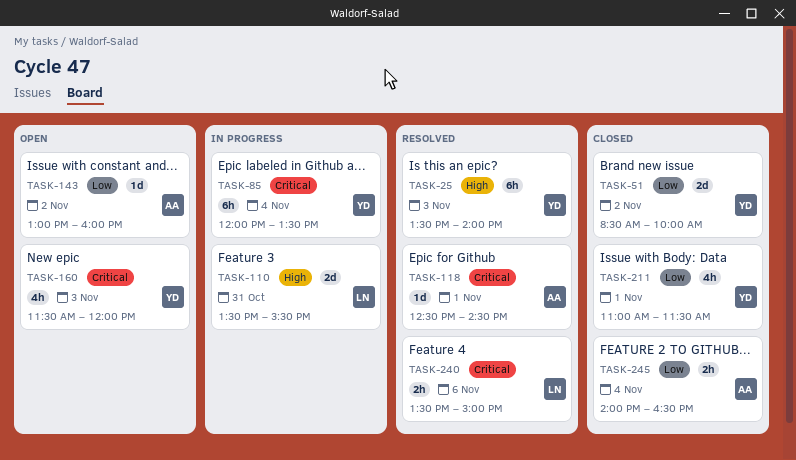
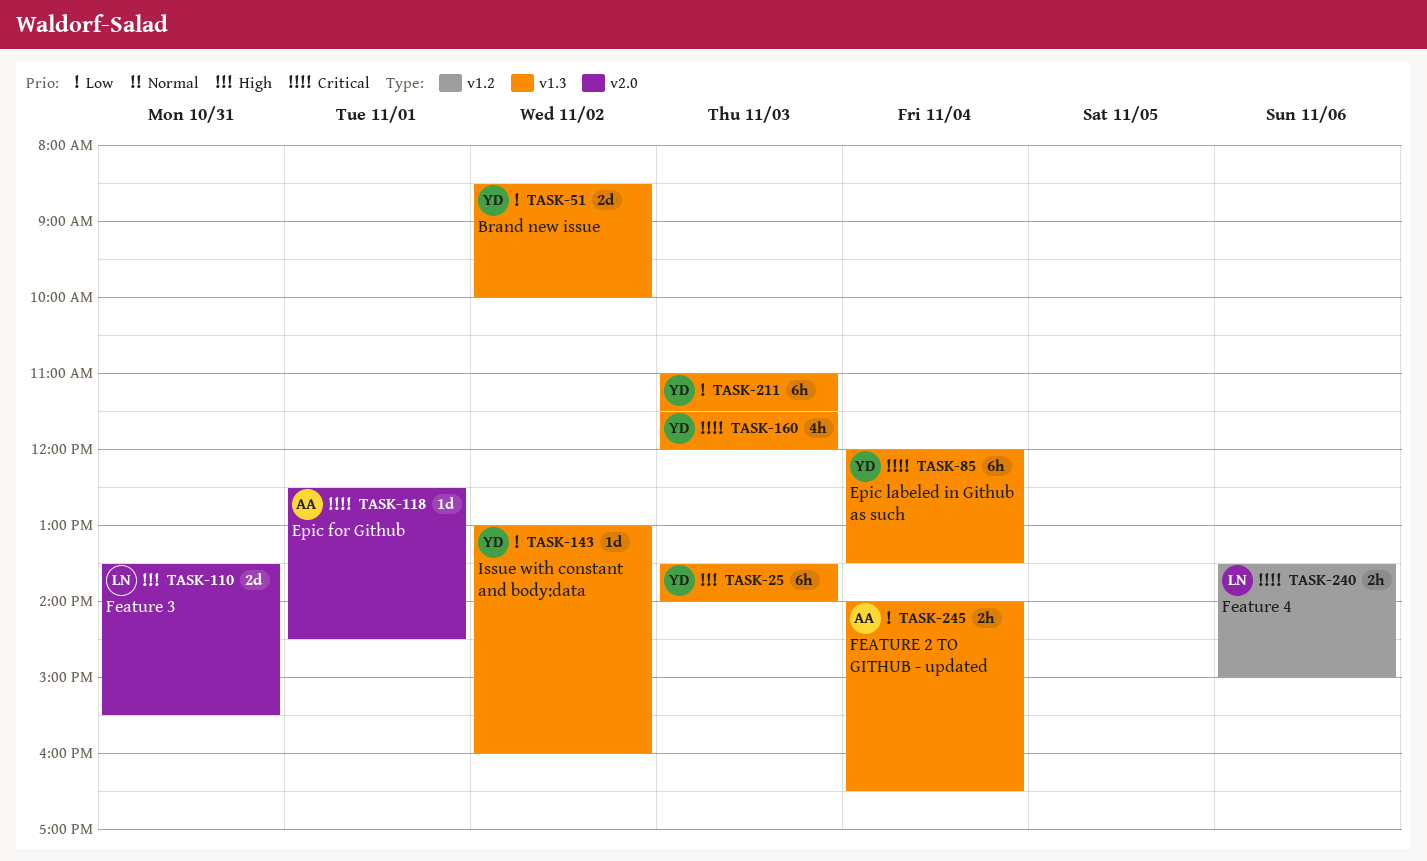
TASK-143, owner: AA -> YD
TASK-211, estimate: 4h -> 6h
TASK-211, day: Nov 1 -> Nov 3

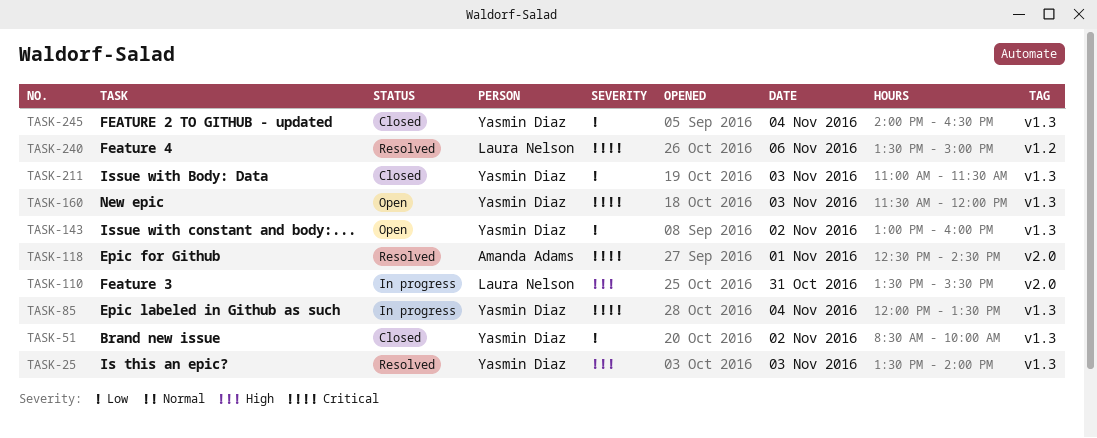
TASK-245, owner: Amanda Adams -> Yasmin Diaz

